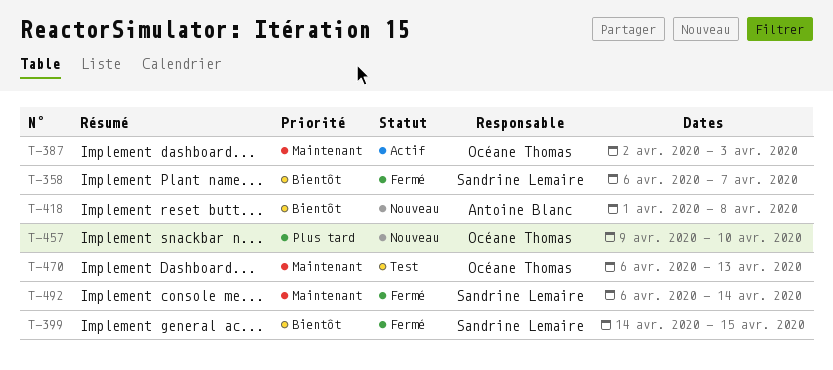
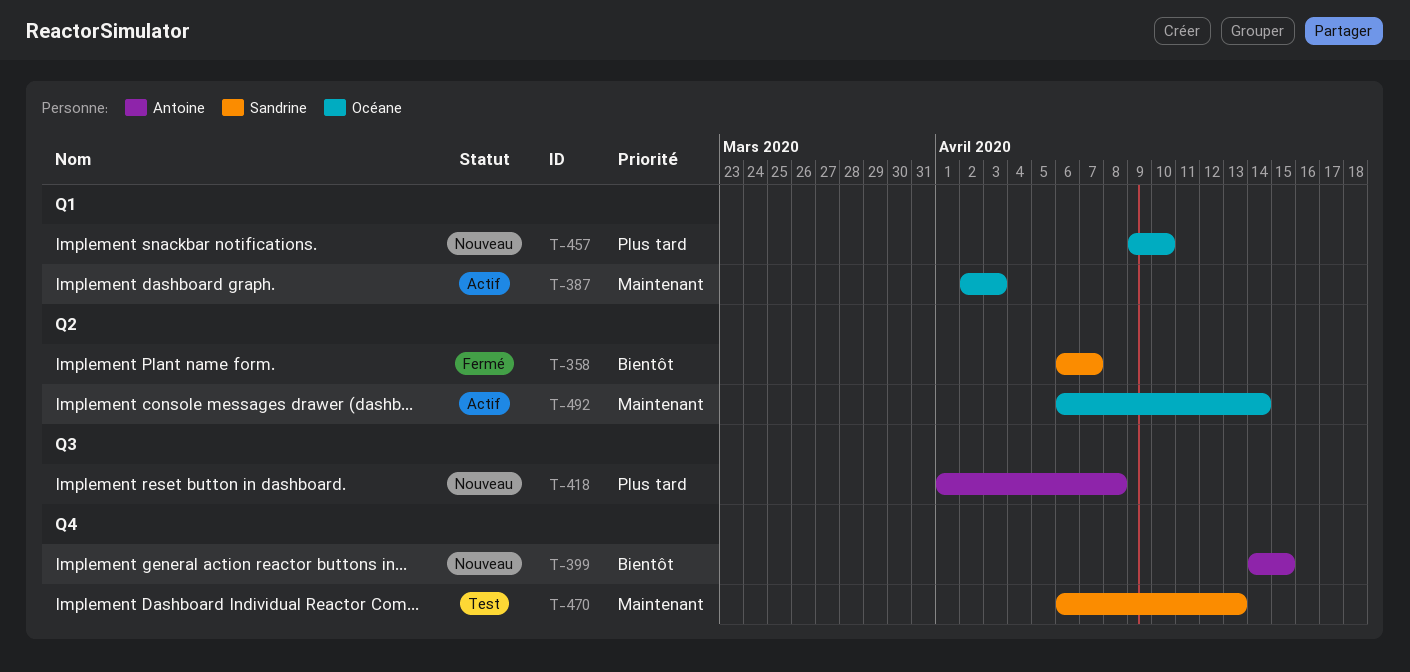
T-399, status: Fermé -> Nouveau
T-399, owner: Sandrine Lemaire -> Antoine Blanc
T-418, priority: Bientôt -> Plus tard
T-470, owner: Océane Thomas -> Sandrine Lemaire
T-492, status: Fermé -> Actif
T-492, owner: Sandrine Lemaire -> Océane Thomas

